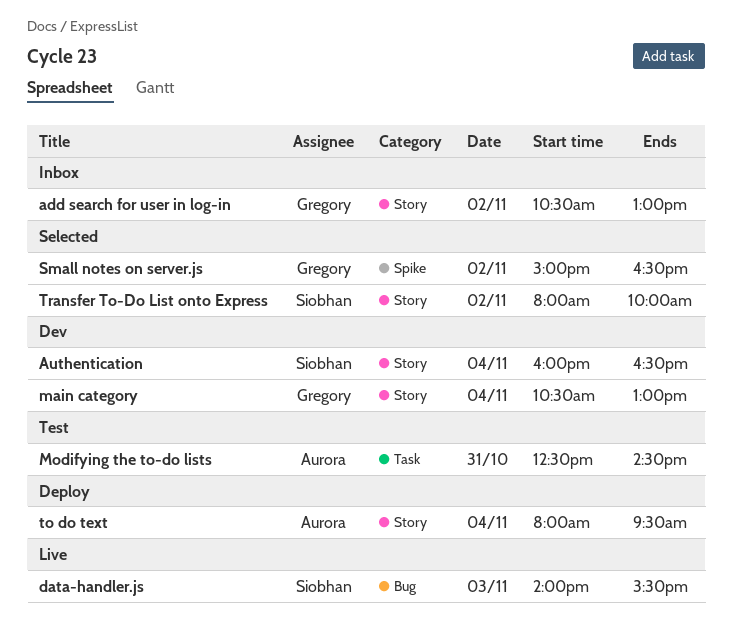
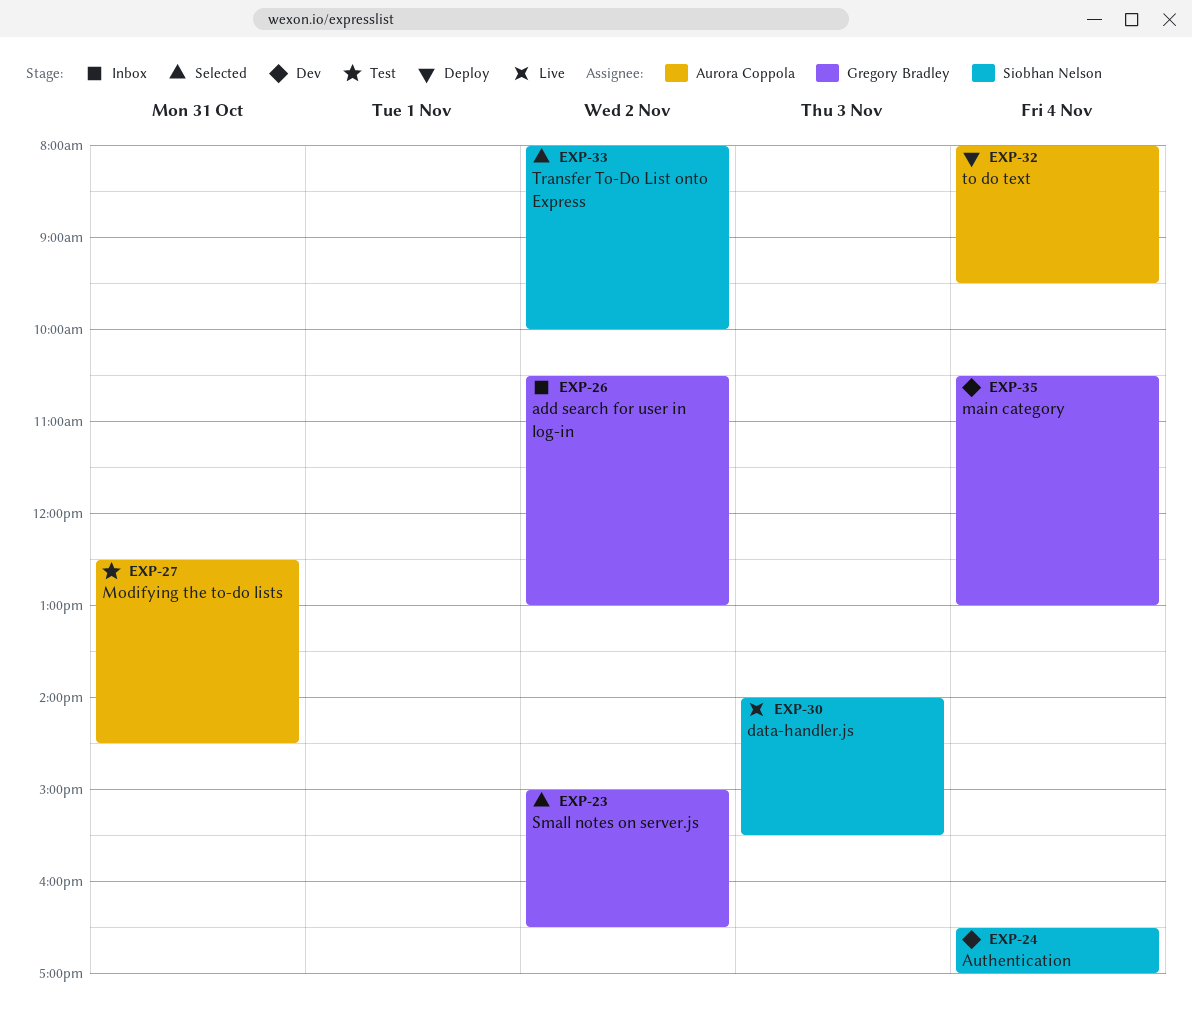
Authentication, begins: 16:00 -> 16:30
Authentication, ends: 16:30 -> 17:00

